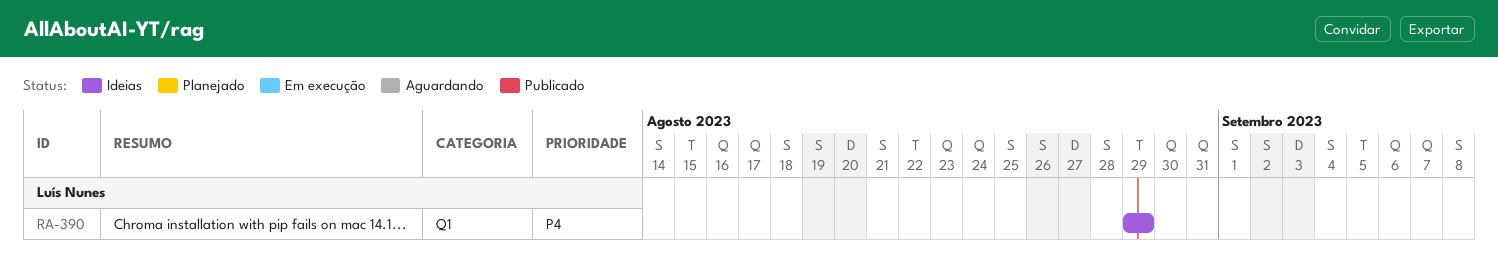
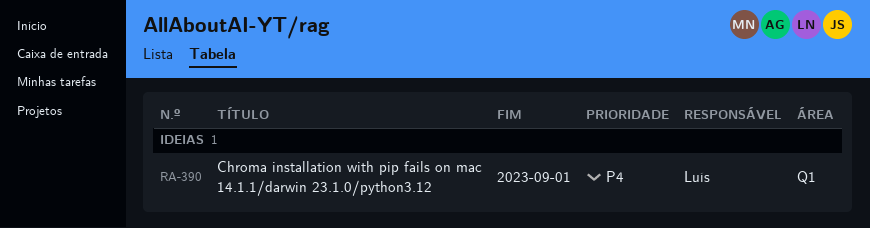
RA-390, due: Aug 29 -> Sep 1

